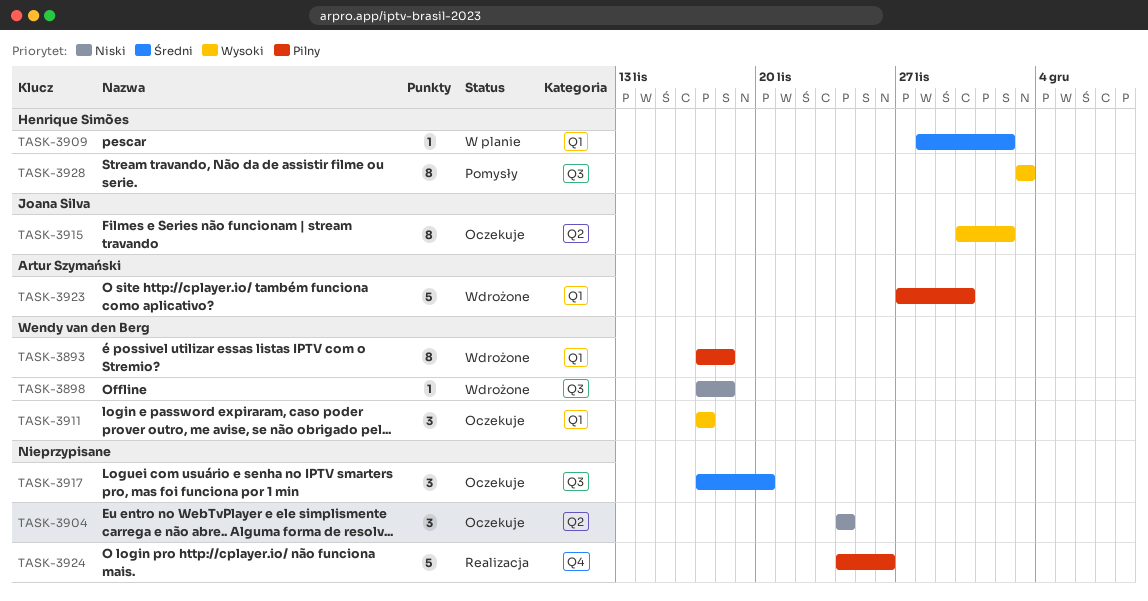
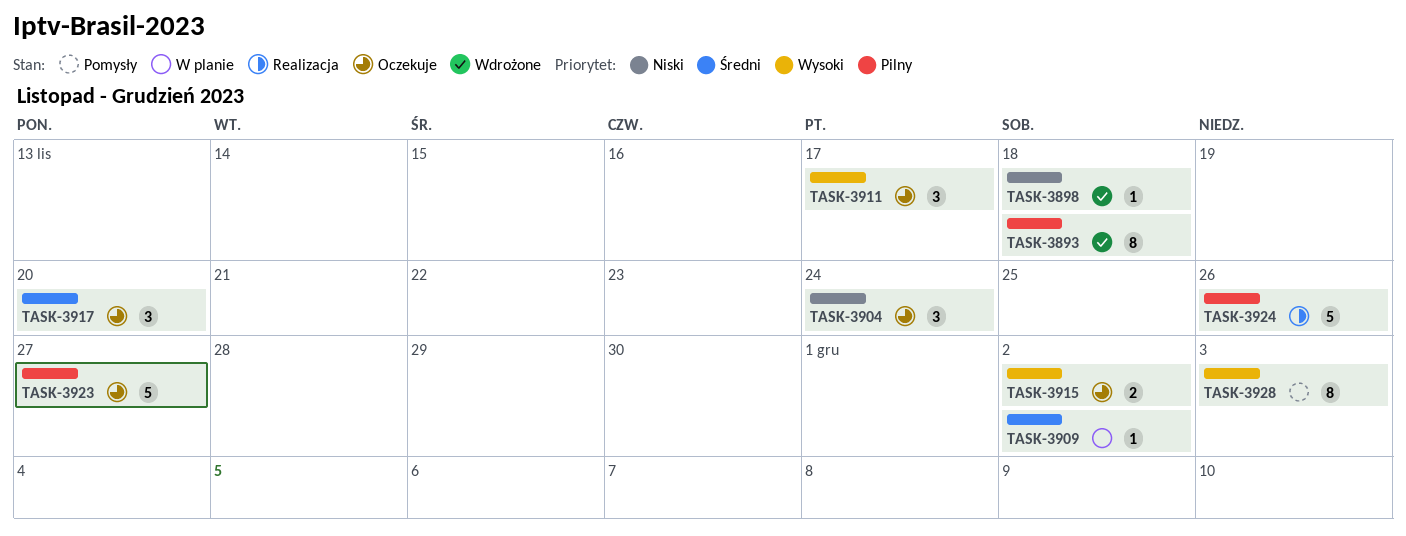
TASK-3915, estimate: 8 -> 2
TASK-3923, status: Wdrożone -> Oczekuje
TASK-3923, due: Nov 30 -> Nov 27

